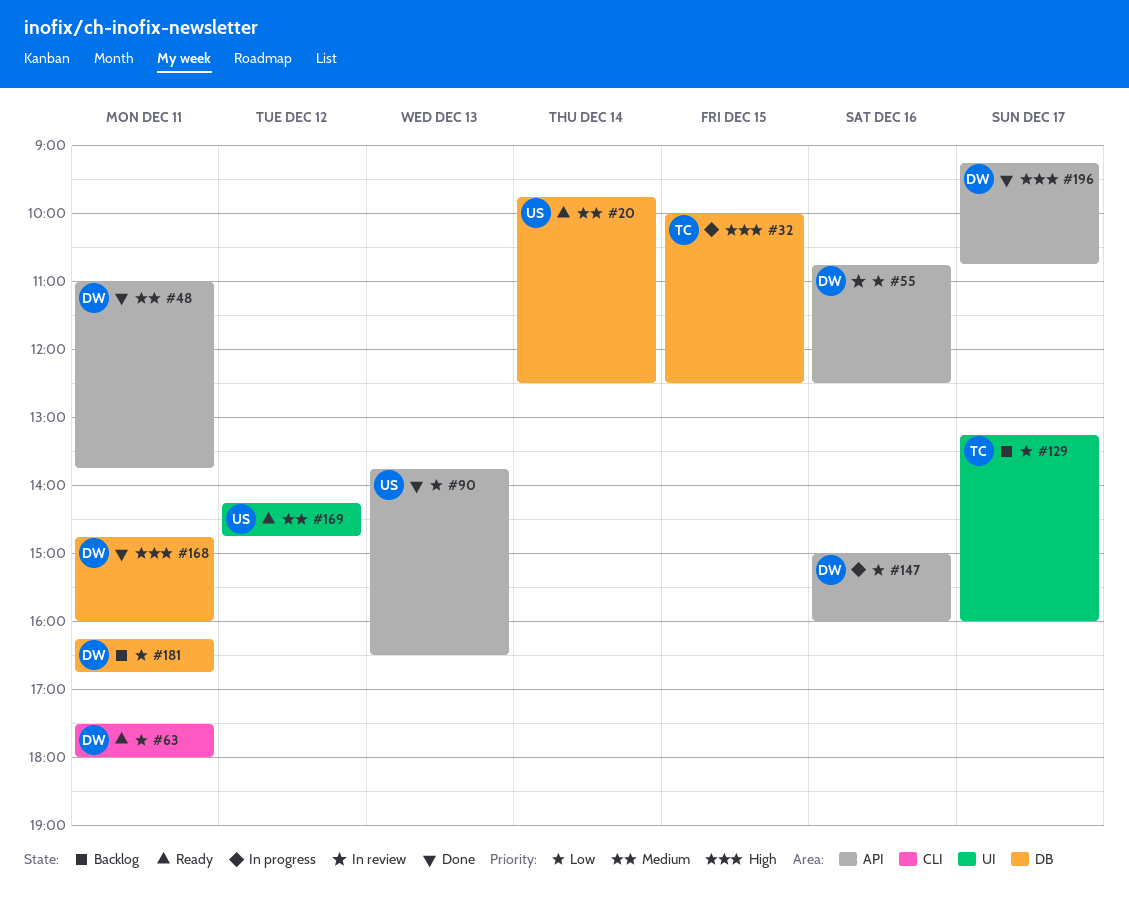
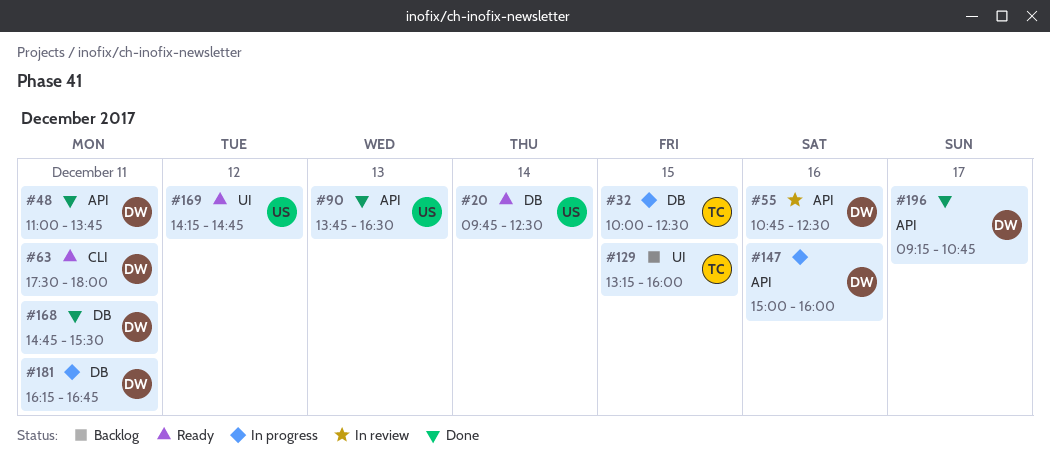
#129, day: Dec 17 -> Dec 15
#168, ends: 16:00 -> 15:30
#181, status: Backlog -> In progress

